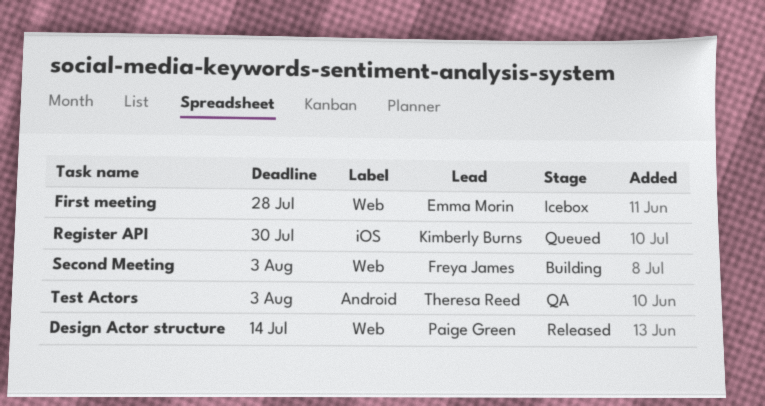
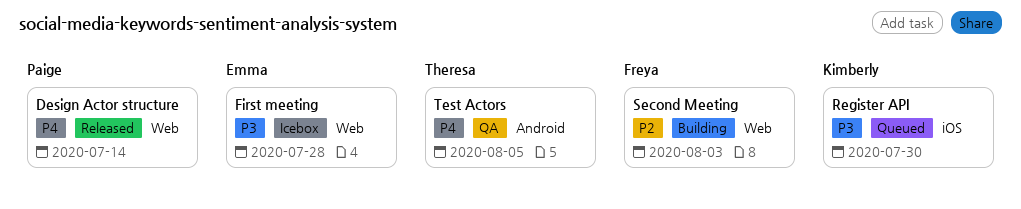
Test Actors, due: Aug 3 -> Aug 5

